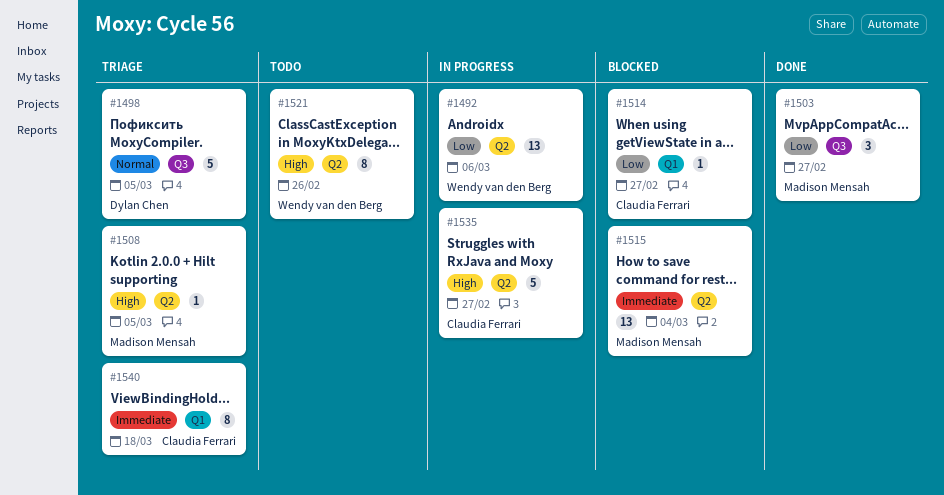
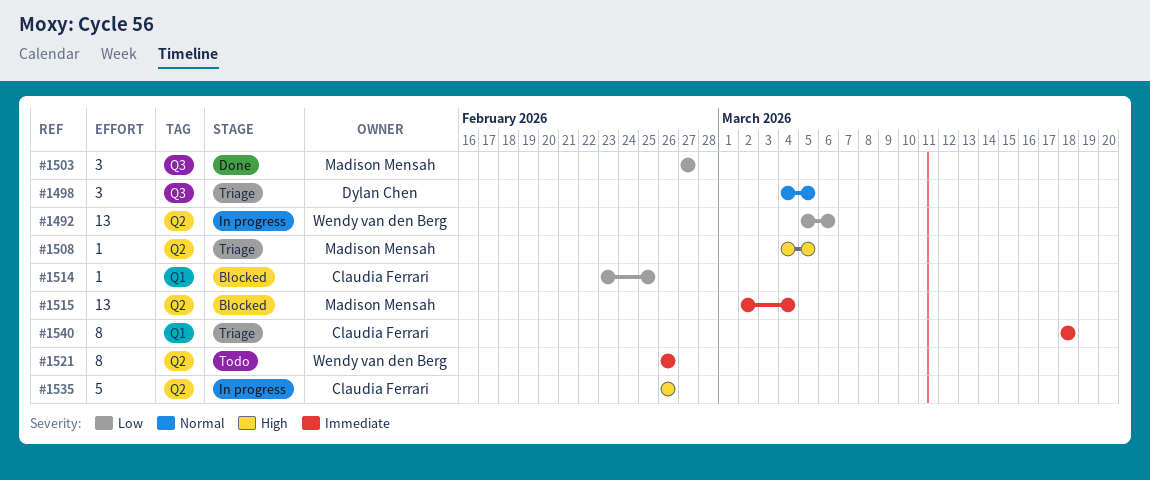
#1498, estimate: 5 -> 3
#1514, due: Feb 27 -> Feb 25
#1521, priority: High -> Immediate
#1535, due: Feb 27 -> Feb 26

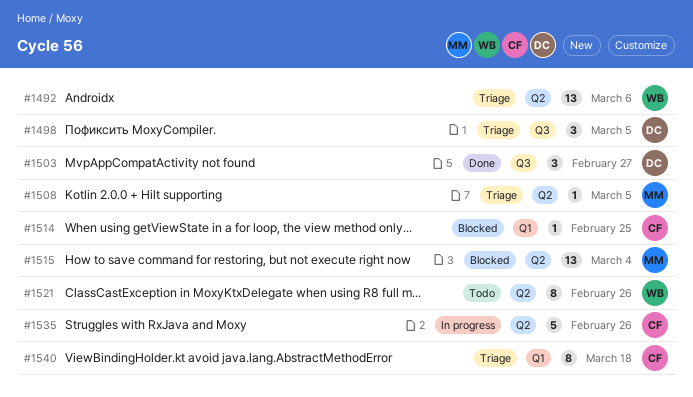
#1492, status: In progress -> Triage
#1503, owner: Madison Mensah -> Dylan Chen

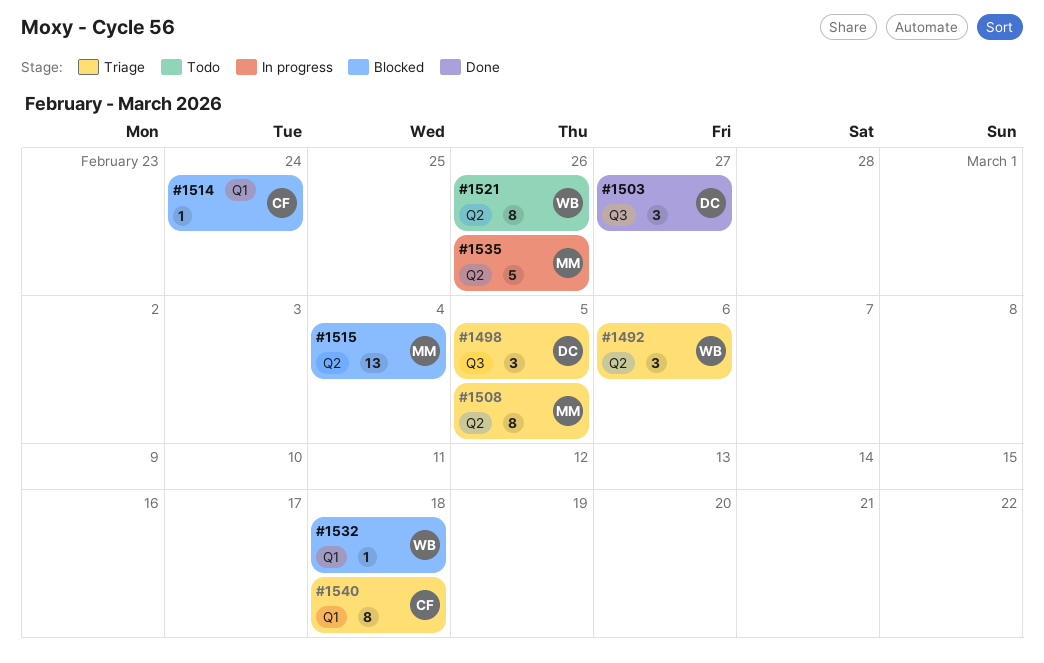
#1492, estimate: 13 -> 3
#1508, estimate: 1 -> 8
#1514, due: Feb 25 -> Feb 24
#1532: none -> present
#1535, owner: CF -> MM

